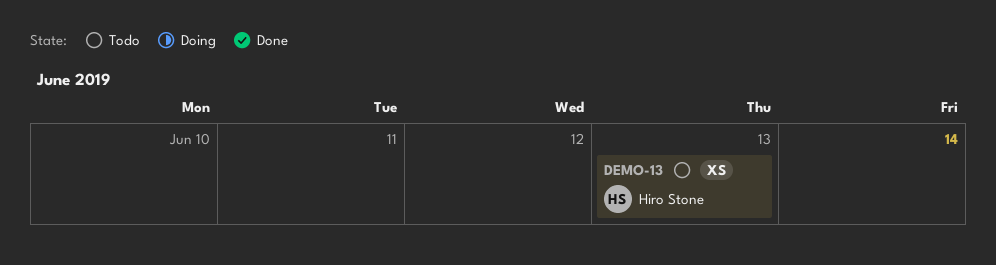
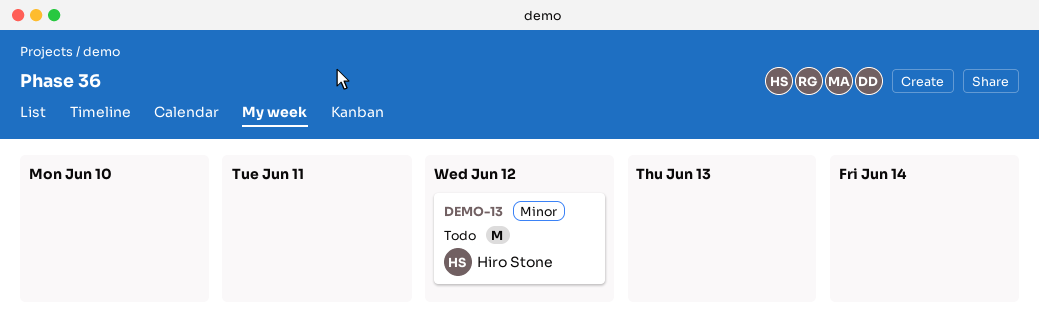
DEMO-13, estimate: XS -> M
DEMO-13, due: Jun 13 -> Jun 12

